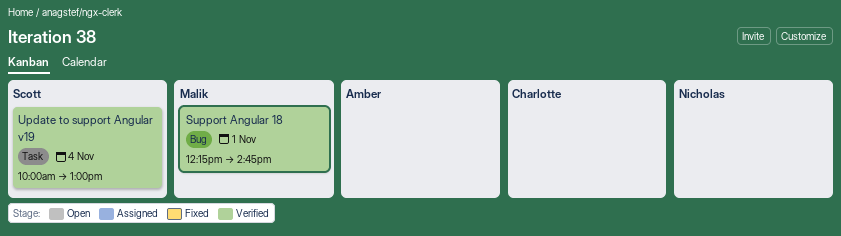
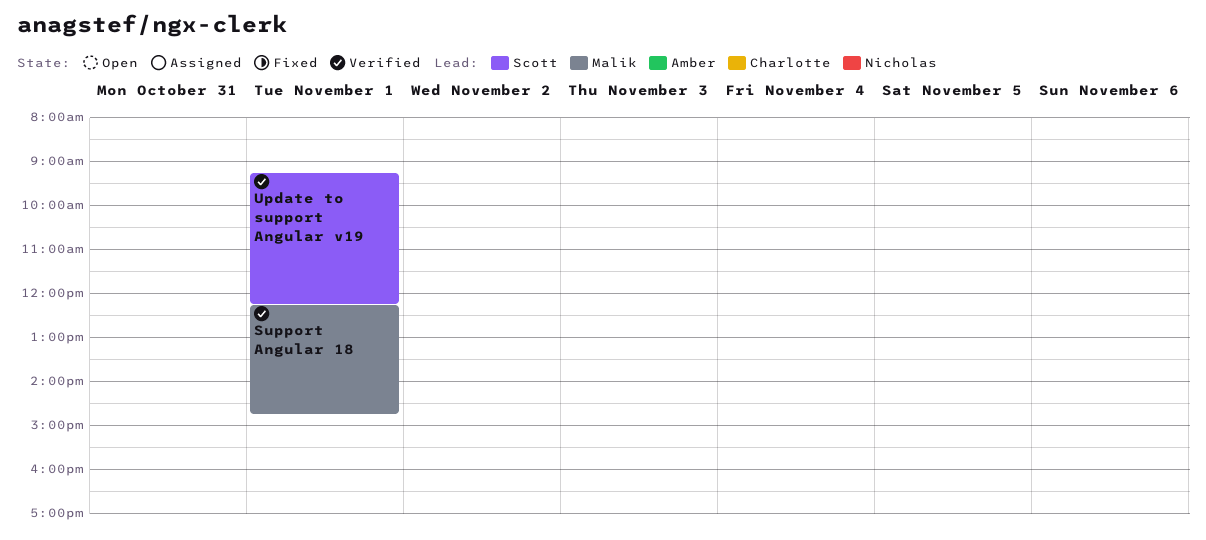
Update to support Angular v19, day: Nov 4 -> Nov 1
Update to support Angular v19, begins: 10:00 -> 09:15
Update to support Angular v19, ends: 13:00 -> 12:15

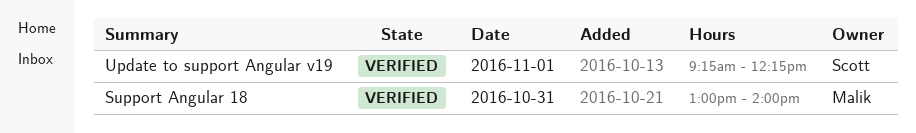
Support Angular 18, day: Nov 1 -> Oct 31
Support Angular 18, begins: 12:15 -> 13:00
Support Angular 18, ends: 14:45 -> 14:00

